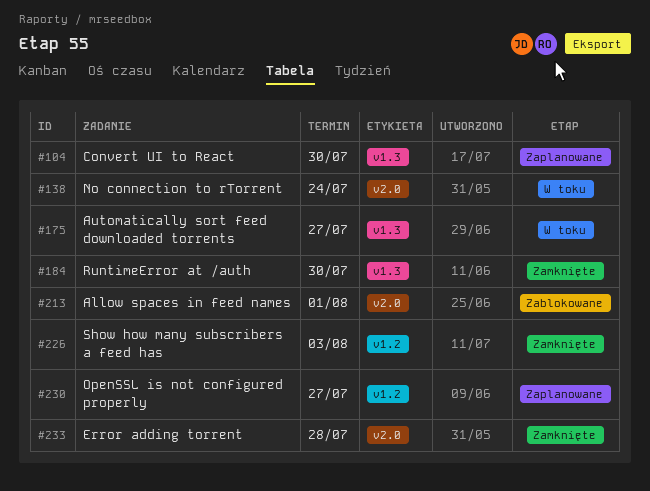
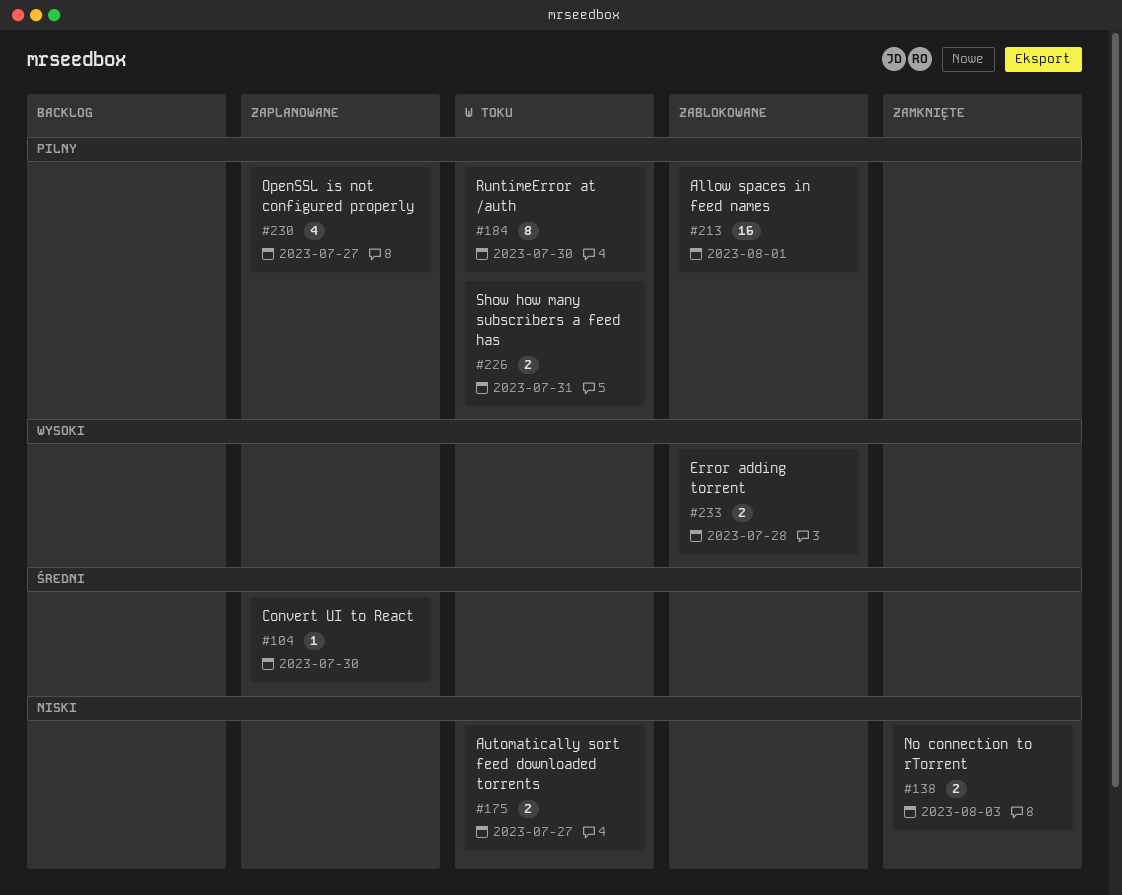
#138, status: W toku -> Zamknięte
#138, due: Jul 24 -> Aug 3
#184, status: Zamknięte -> W toku
#226, status: Zamknięte -> W toku
#226, due: Aug 3 -> Jul 31
#233, status: Zamknięte -> Zablokowane

